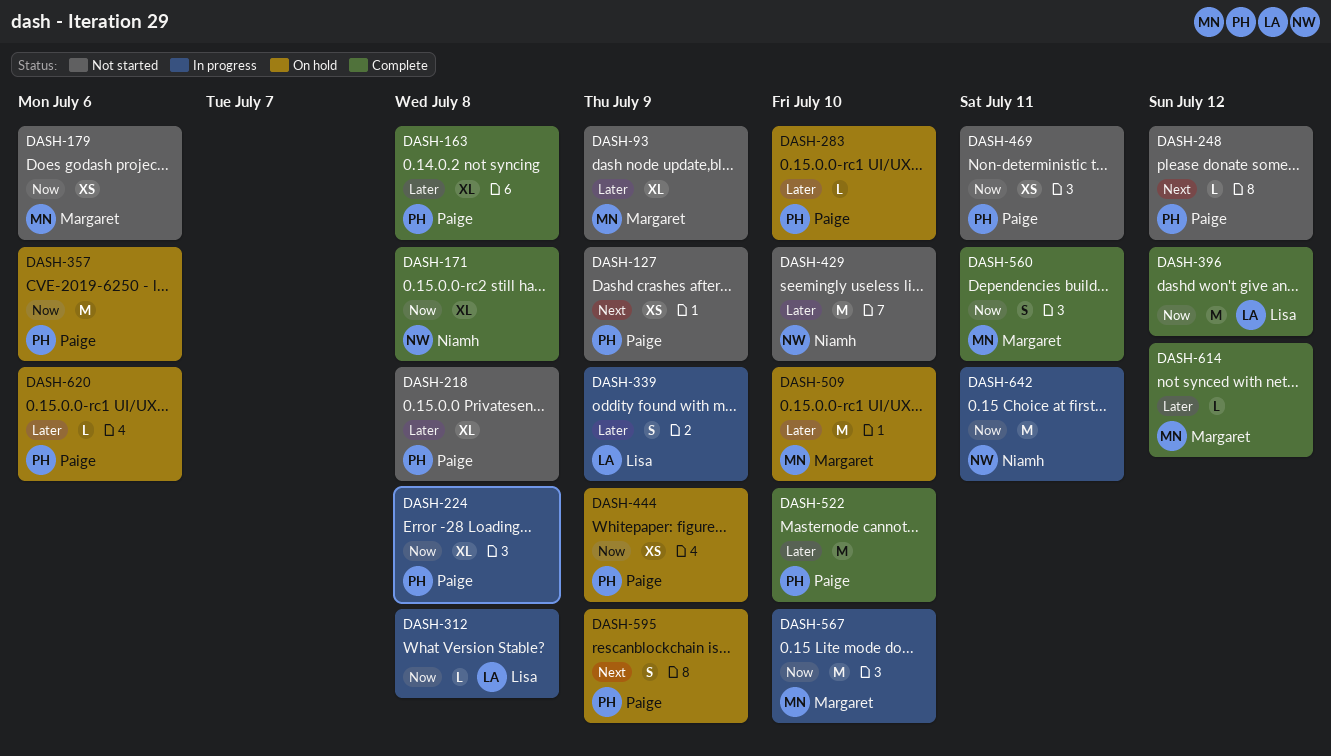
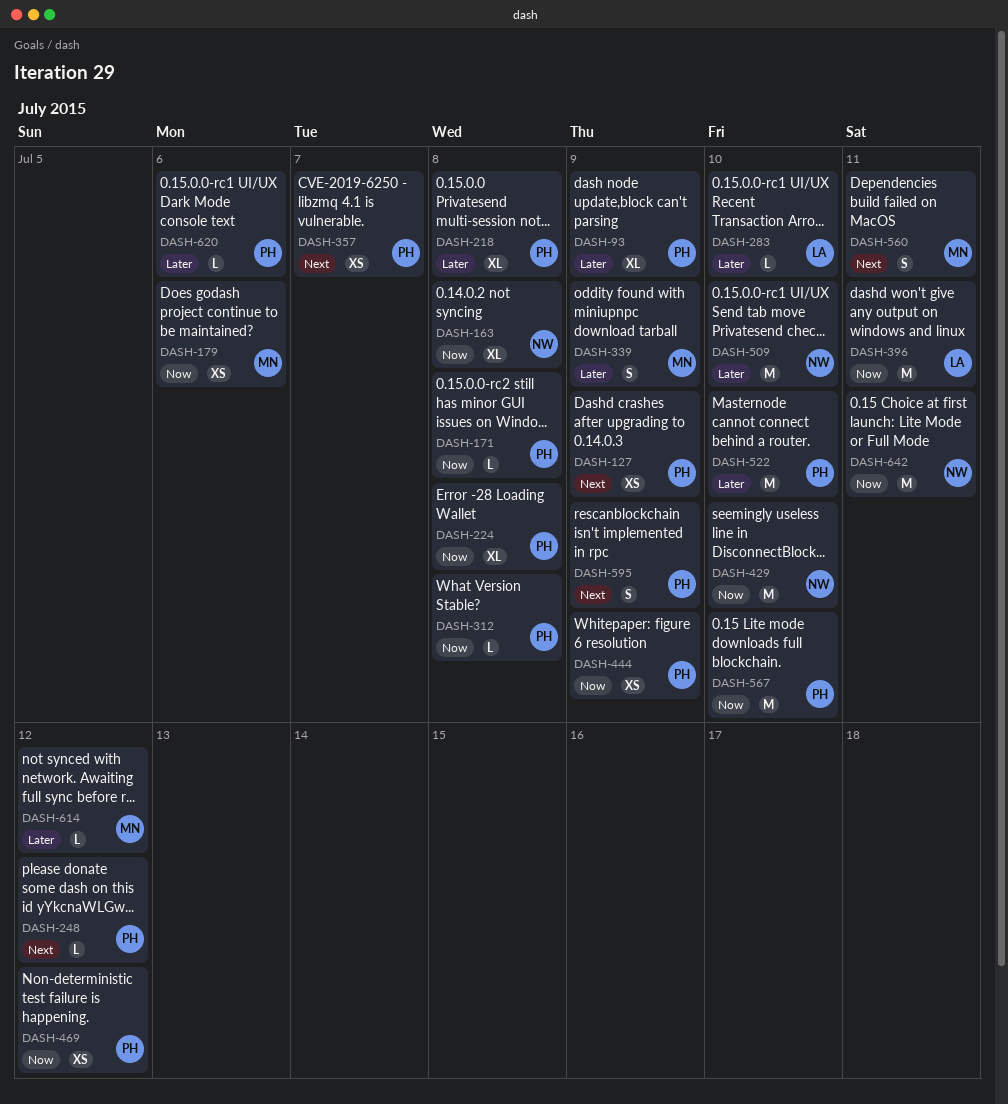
DASH-93, owner: Margaret -> Paige
DASH-163, owner: Paige -> Niamh
DASH-163, priority: Later -> Now
DASH-171, owner: Niamh -> Paige
DASH-171, estimate: XL -> L
DASH-283, owner: Paige -> Lisa
DASH-312, owner: Lisa -> Paige
DASH-339, owner: Lisa -> Margaret
DASH-357, priority: Now -> Next
DASH-357, estimate: M -> XS
DASH-357, due: Jul 6 -> Jul 7
DASH-396, due: Jul 12 -> Jul 11
DASH-429, priority: Later -> Now
DASH-469, due: Jul 11 -> Jul 12
DASH-509, owner: Margaret -> Niamh
DASH-560, priority: Now -> Next
DASH-567, owner: Margaret -> Paige

